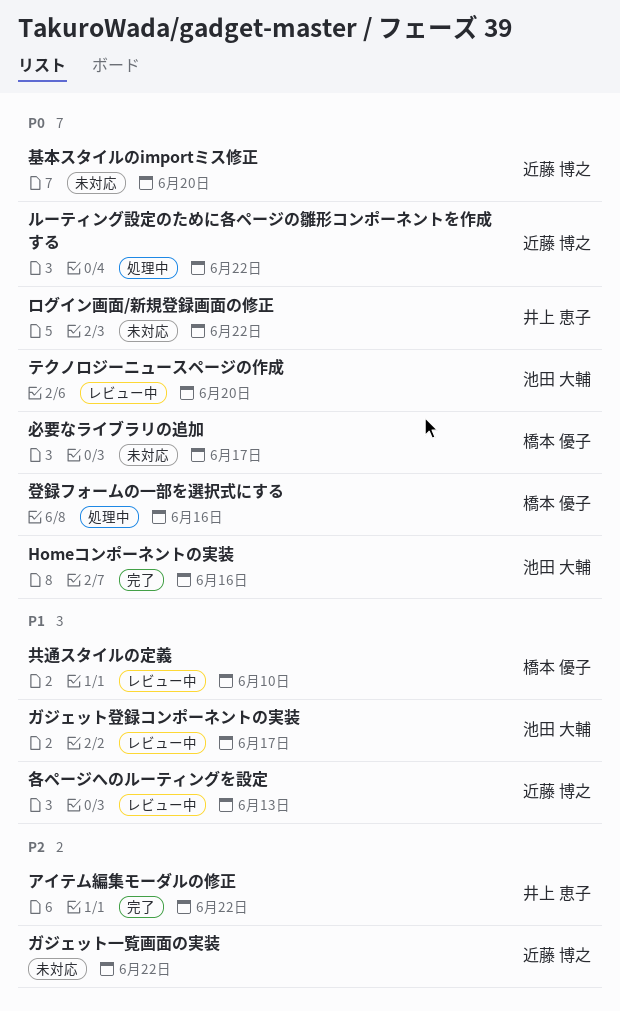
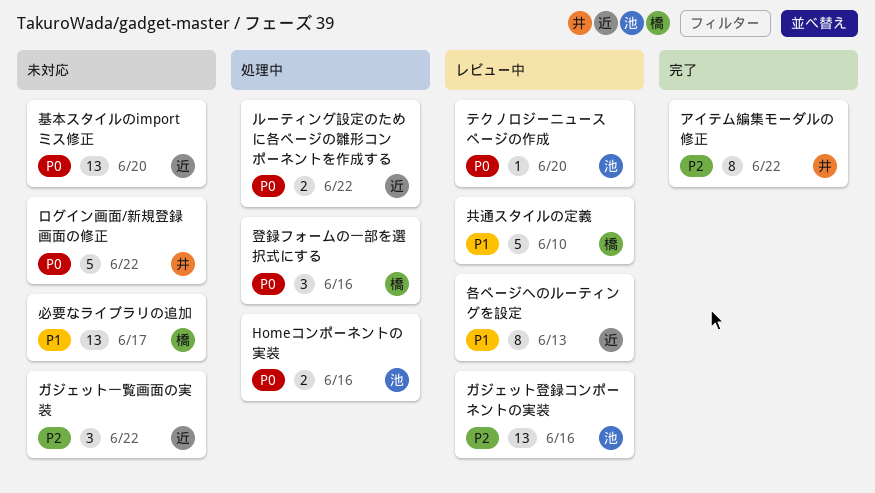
Homeコンポーネントの実装, status: 完了 -> 処理中
ガジェット登録コンポーネントの実装, priority: P1 -> P2
ガジェット登録コンポーネントの実装, due: Jun 17 -> Jun 16
必要なライブラリの追加, priority: P0 -> P1

